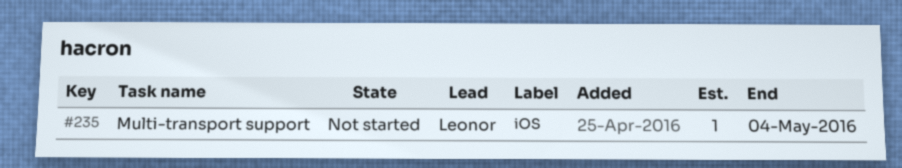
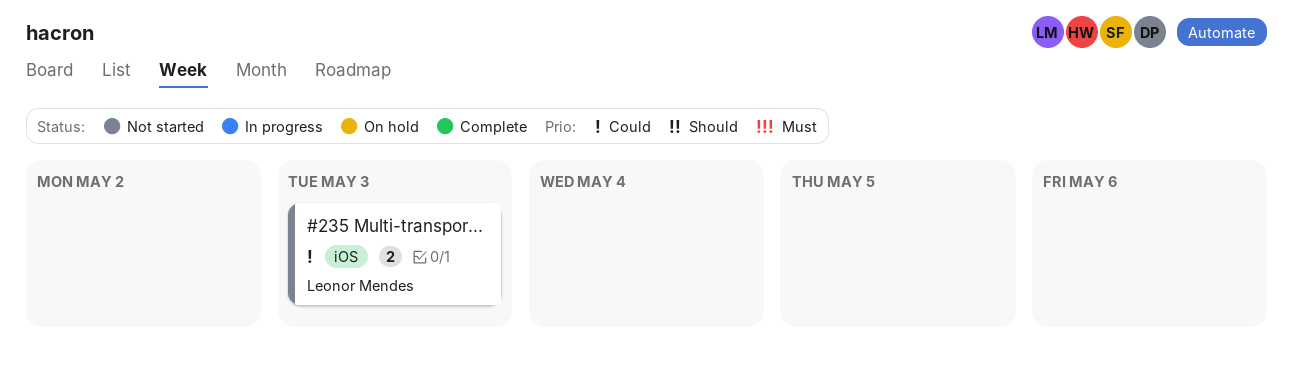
#235, estimate: 1 -> 2
#235, due: May 4 -> May 3

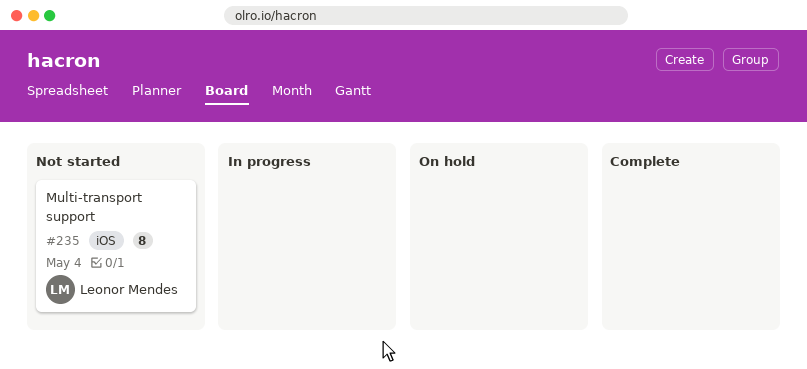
#235, estimate: 2 -> 8
#235, due: May 3 -> May 4

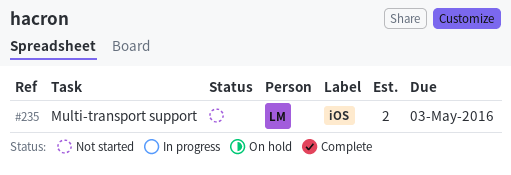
#235, estimate: 8 -> 2
#235, due: May 4 -> May 3

